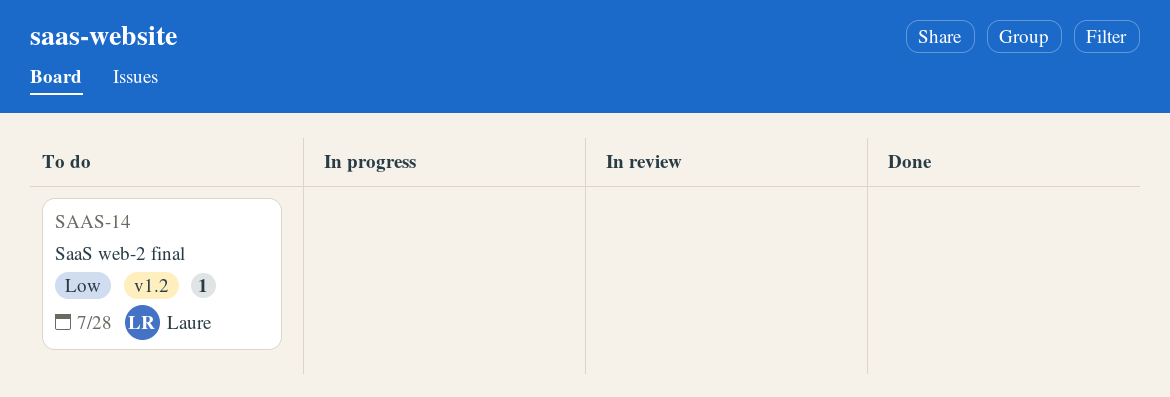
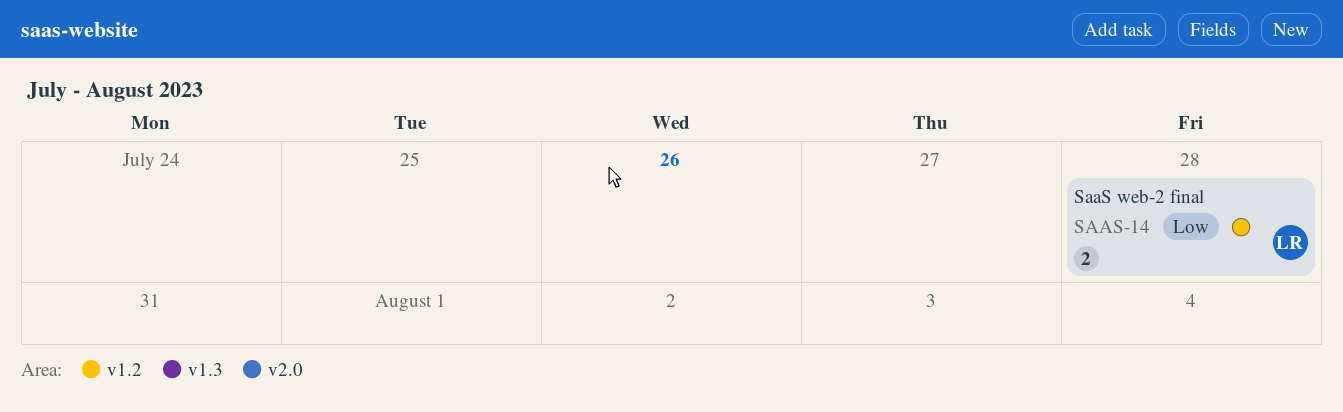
SAAS-14, estimate: 1 -> 2

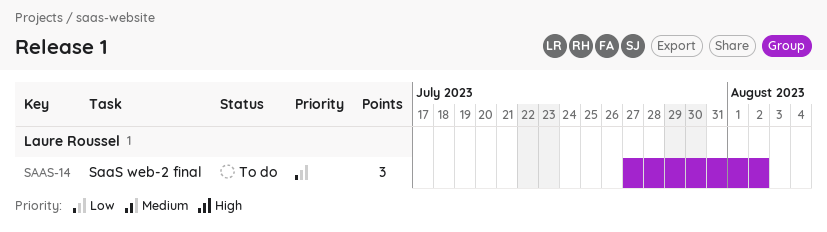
SAAS-14, estimate: 2 -> 3
SAAS-14, due: Jul 28 -> Aug 2

